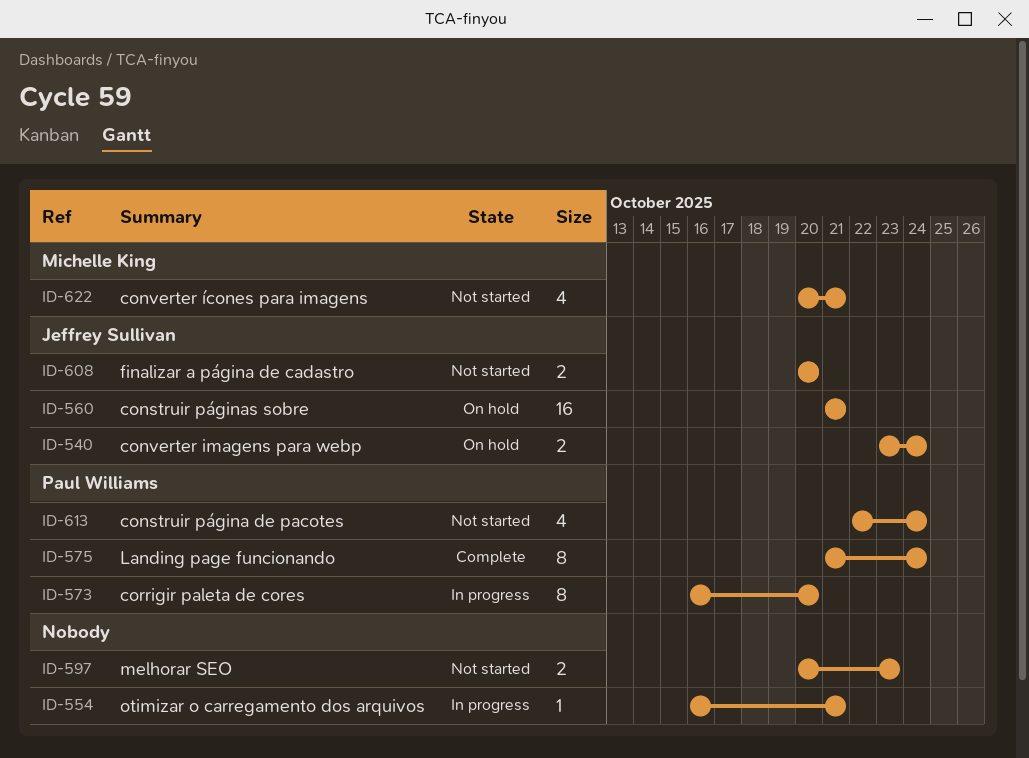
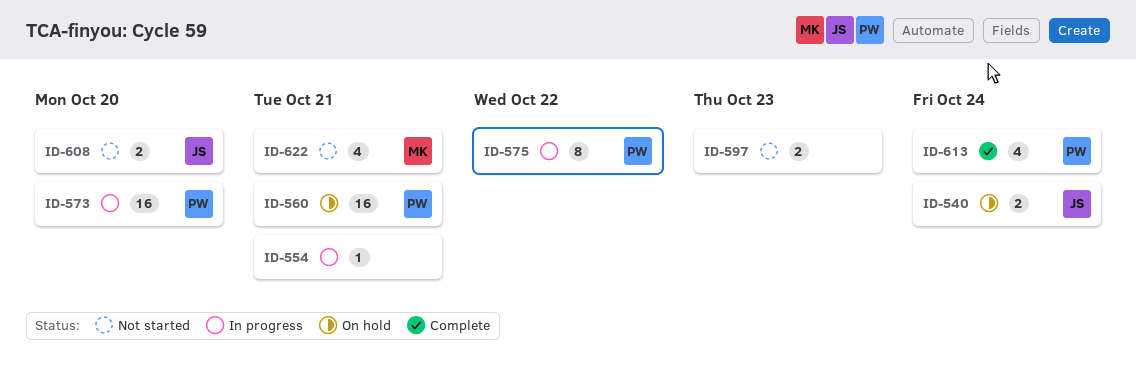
ID-560, owner: Jeffrey Sullivan -> Paul Williams
ID-573, estimate: 8 -> 16
ID-575, status: Complete -> In progress
ID-575, due: Oct 24 -> Oct 22
ID-613, status: Not started -> Complete

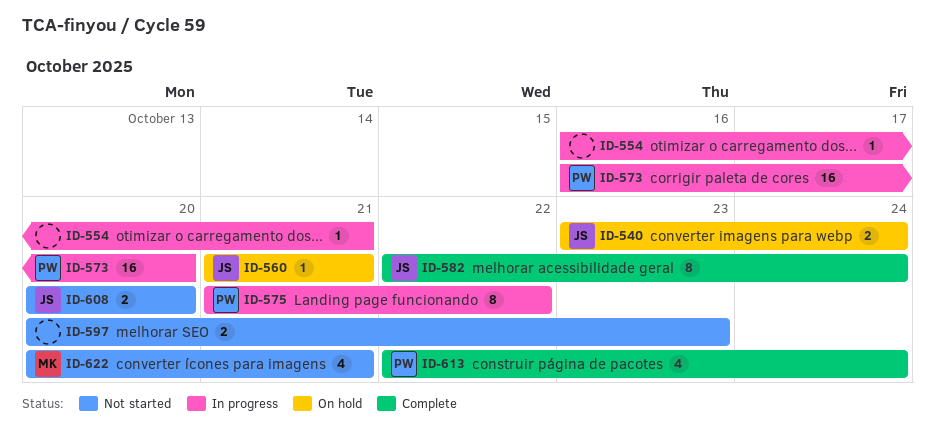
ID-560, owner: PW -> JS
ID-560, estimate: 16 -> 1
ID-582: none -> present

